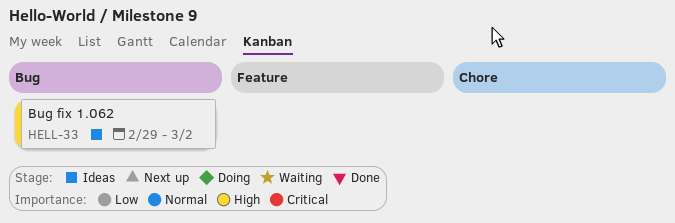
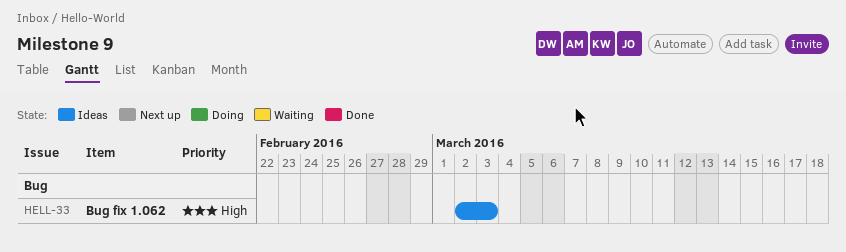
HELL-33, start: Feb 29 -> Mar 2
HELL-33, due: Mar 2 -> Mar 3

